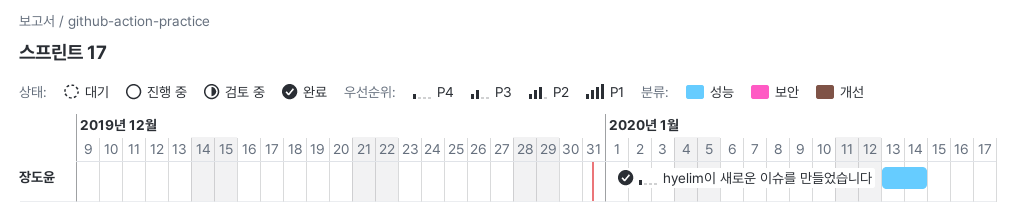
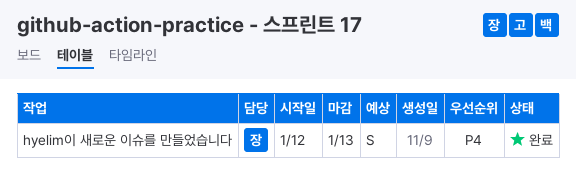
hyelim이 새로운 이슈를 만들었습니다, start: Jan 13 -> Jan 12
hyelim이 새로운 이슈를 만들었습니다, due: Jan 14 -> Jan 13

